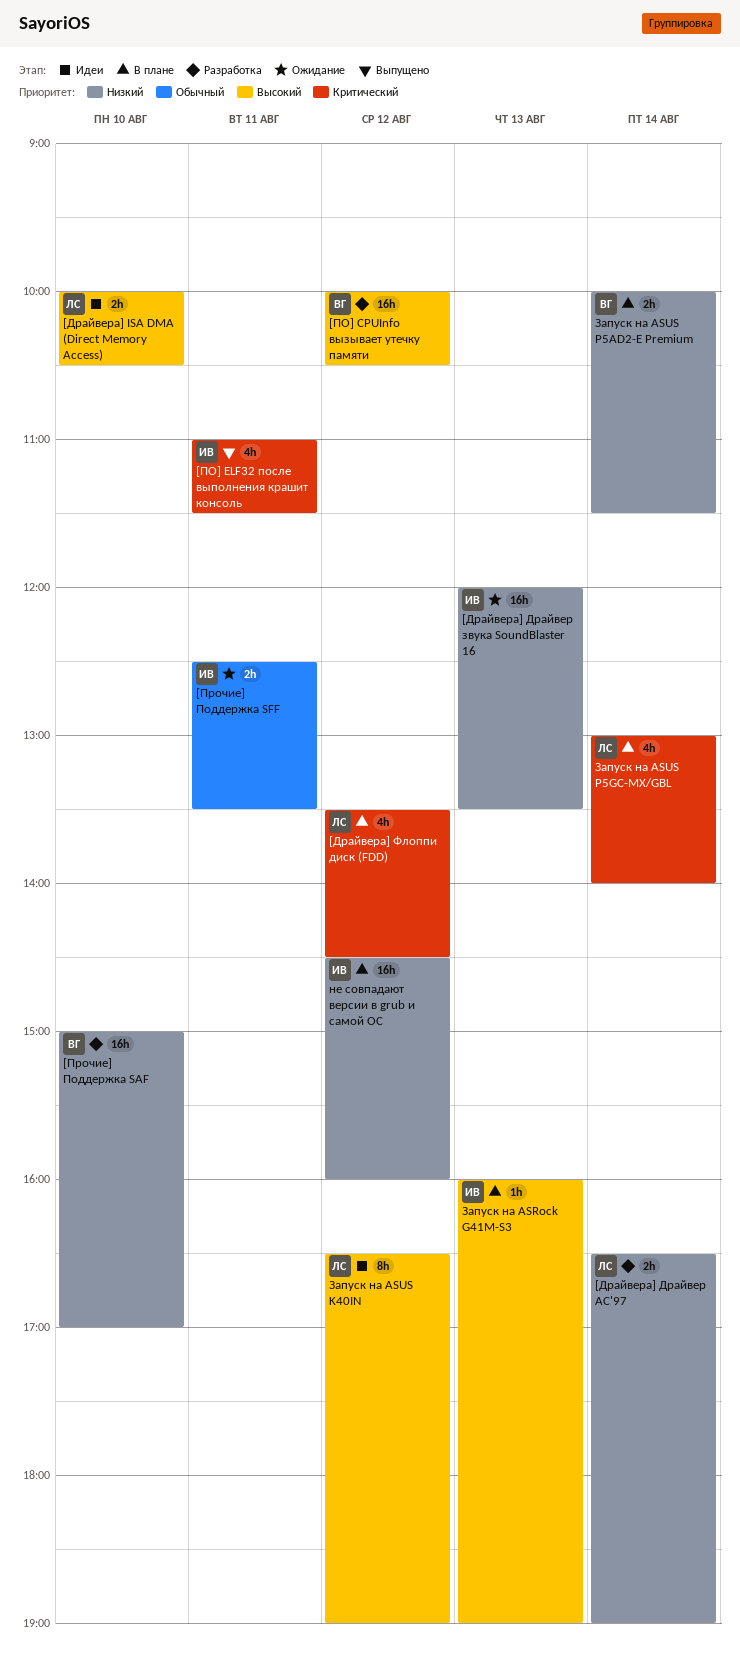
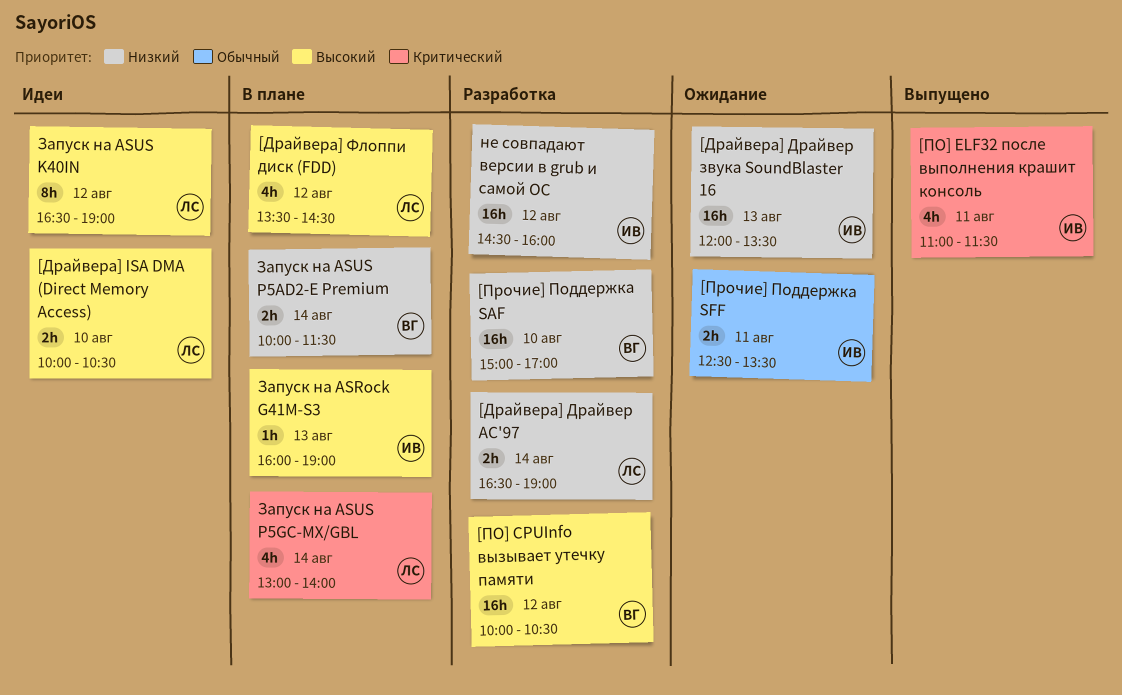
[Драйвера] Флоппи диск (FDD), priority: Критический -> Высокий
не совпадают версии в grub и самой ОС, status: В плане -> Разработка

